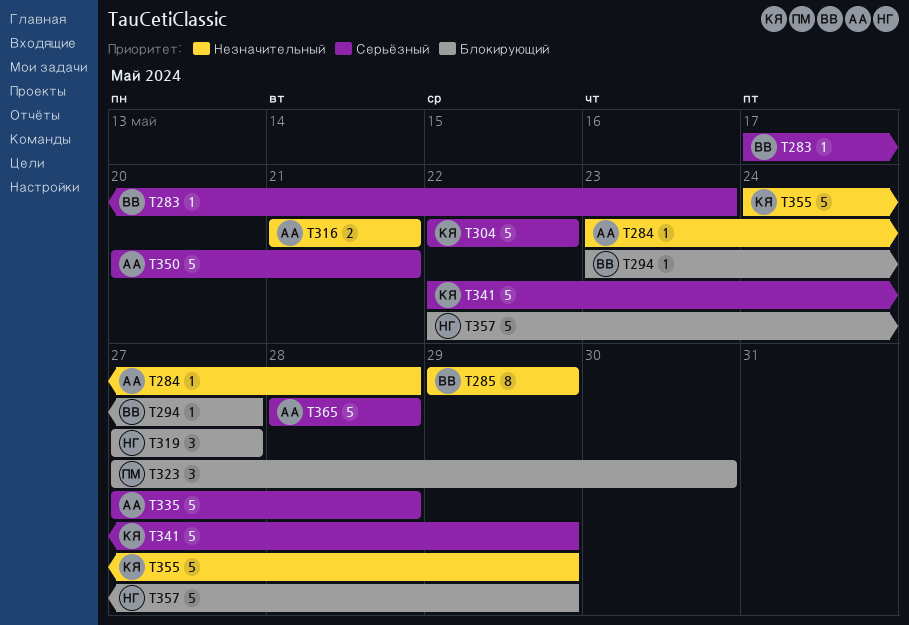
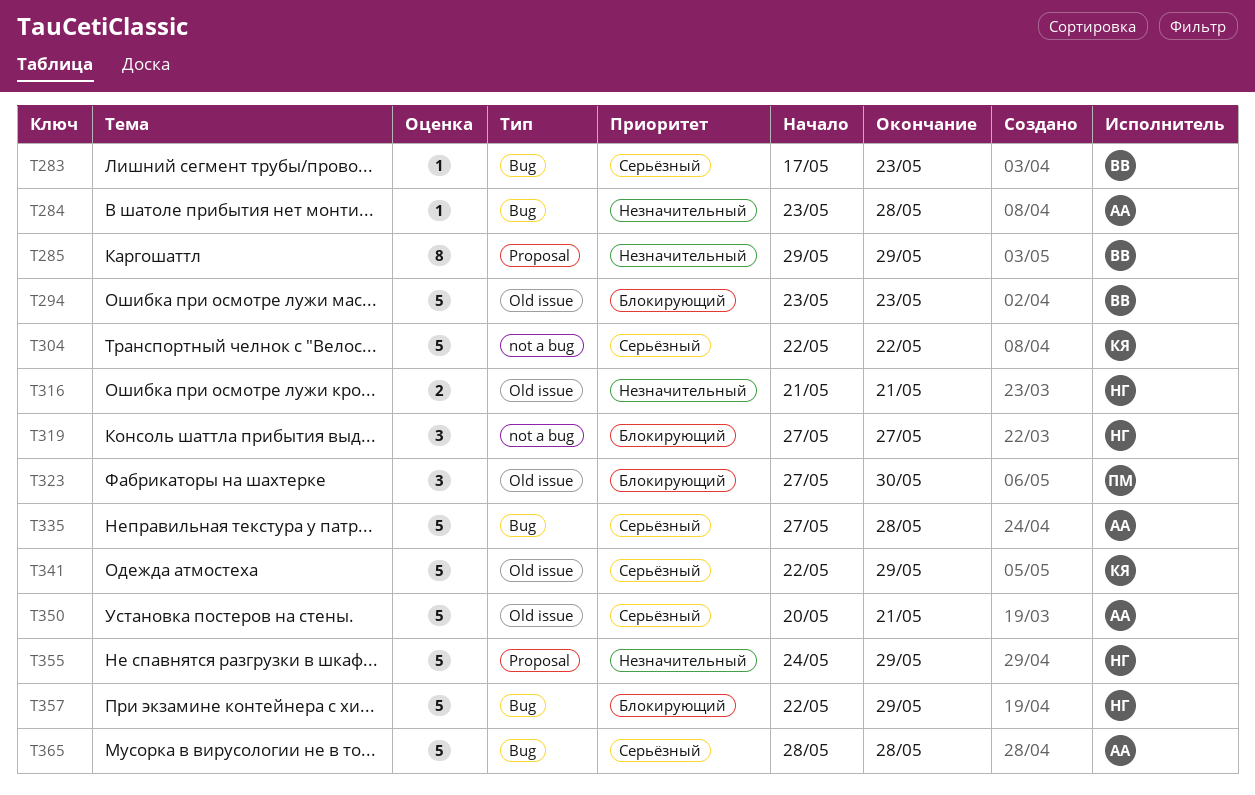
T294, estimate: 1 -> 5
T294, due: May 27 -> May 23
T316, owner: АА -> НГ
T355, owner: КЯ -> НГ

